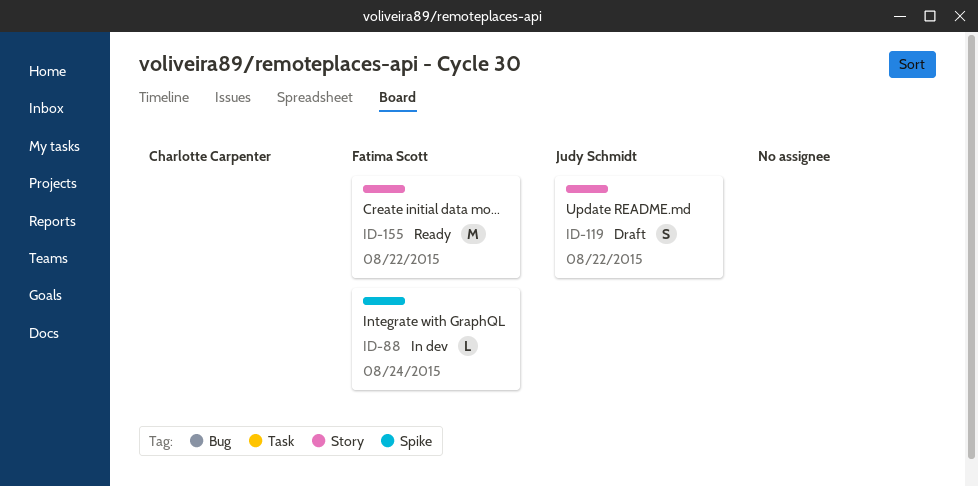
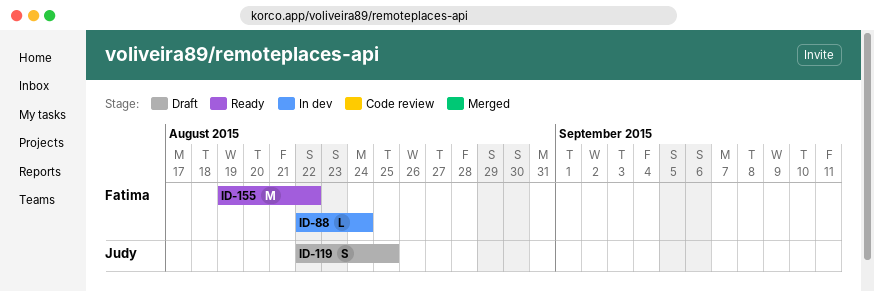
ID-119, due: Aug 22 -> Aug 25

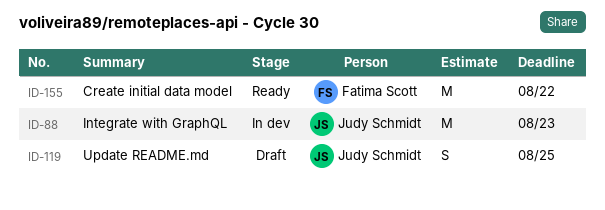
ID-88, owner: Fatima Scott -> Judy Schmidt
ID-88, estimate: L -> M
ID-88, due: Aug 24 -> Aug 23

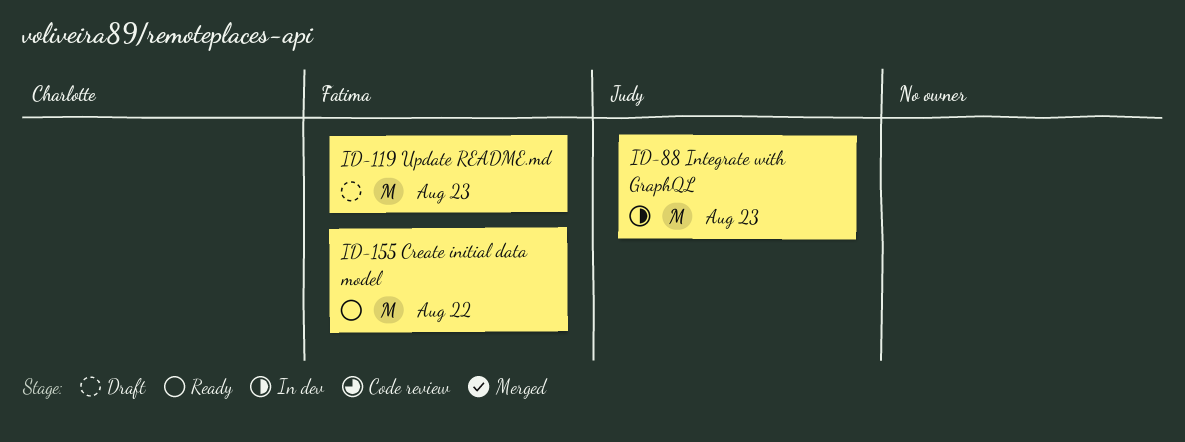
ID-119, owner: Judy Schmidt -> Fatima Scott
ID-119, estimate: S -> M
ID-119, due: Aug 25 -> Aug 23

